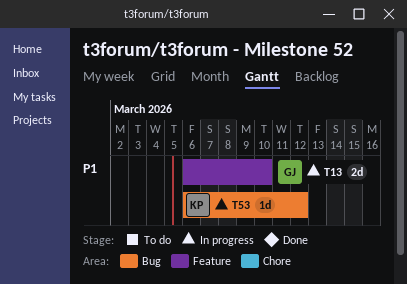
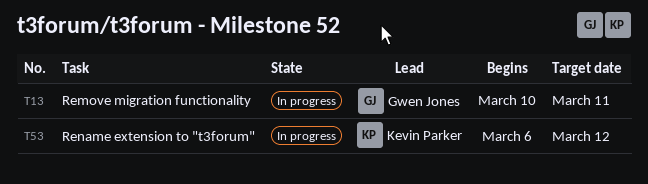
T13, start: Mar 6 -> Mar 10
T13, due: Mar 10 -> Mar 11

